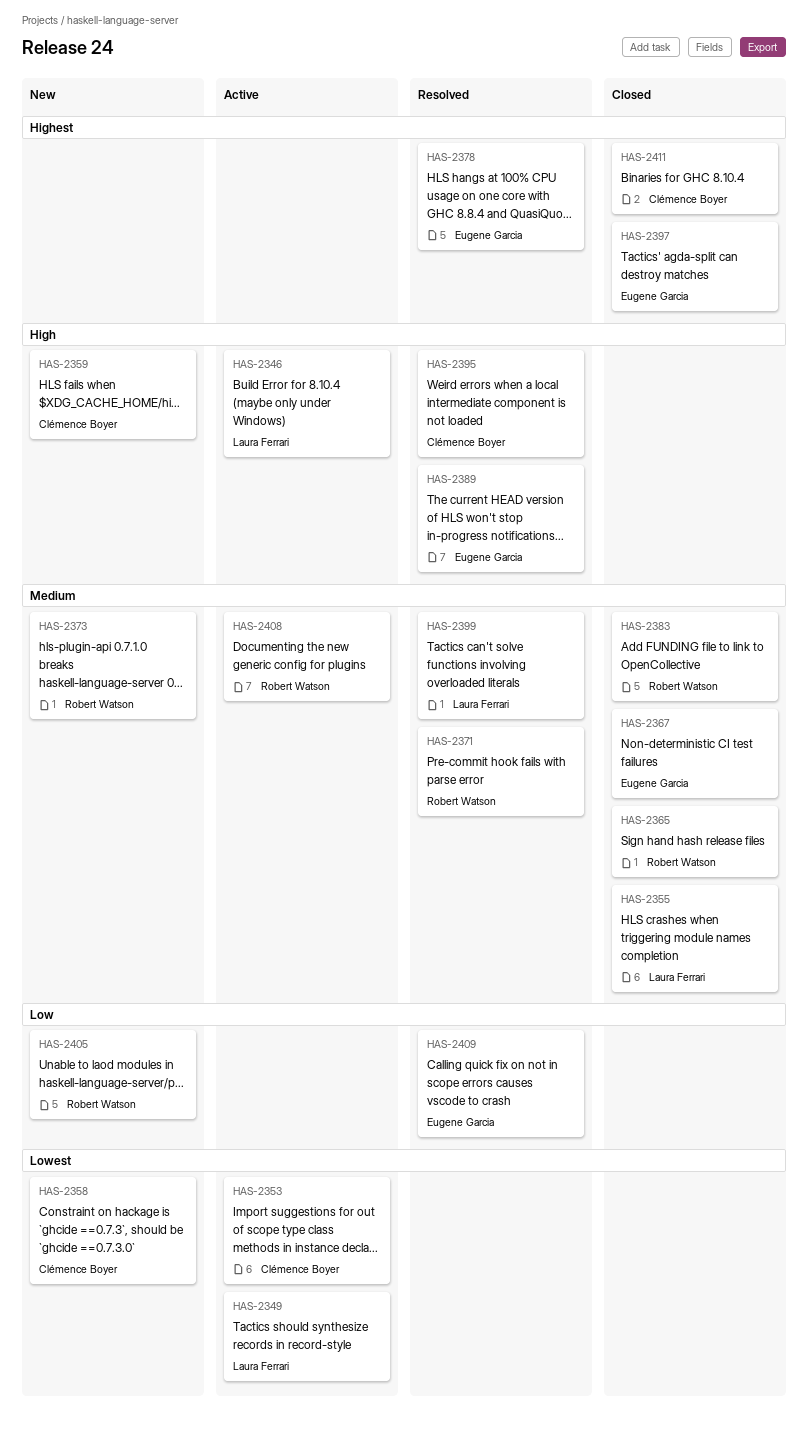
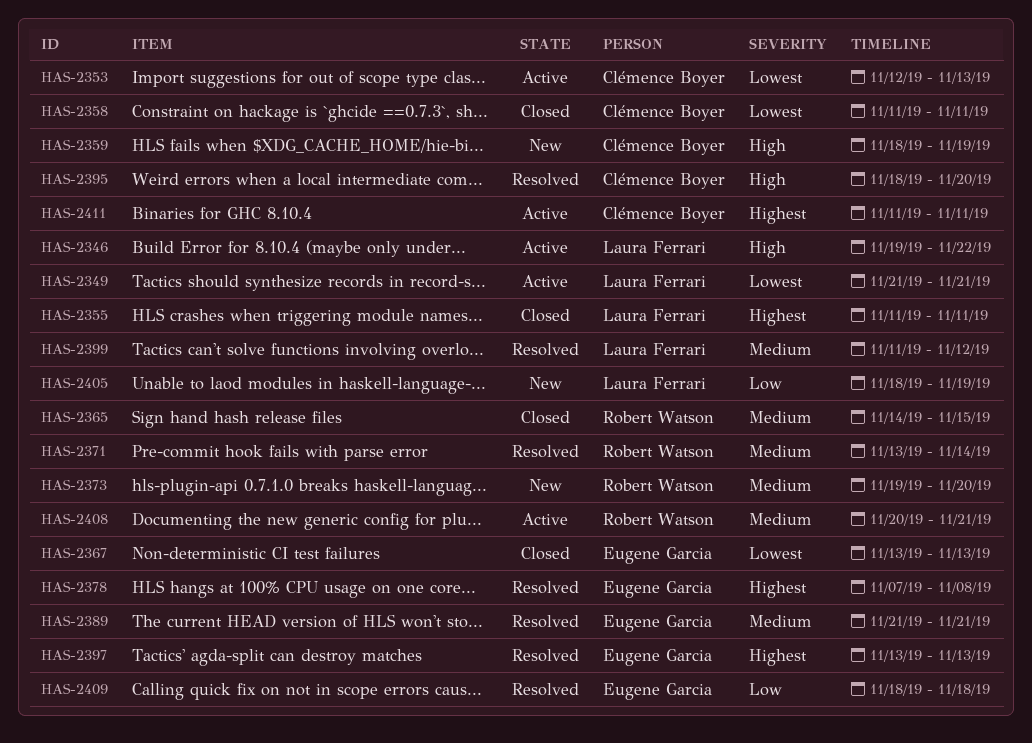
HAS-2355, priority: Medium -> Highest
HAS-2358, status: New -> Closed
HAS-2367, priority: Medium -> Lowest
HAS-2383: present -> none
HAS-2389, priority: High -> Medium
HAS-2397, status: Closed -> Resolved
HAS-2405, owner: Robert Watson -> Laura Ferrari
HAS-2411, status: Closed -> Active

